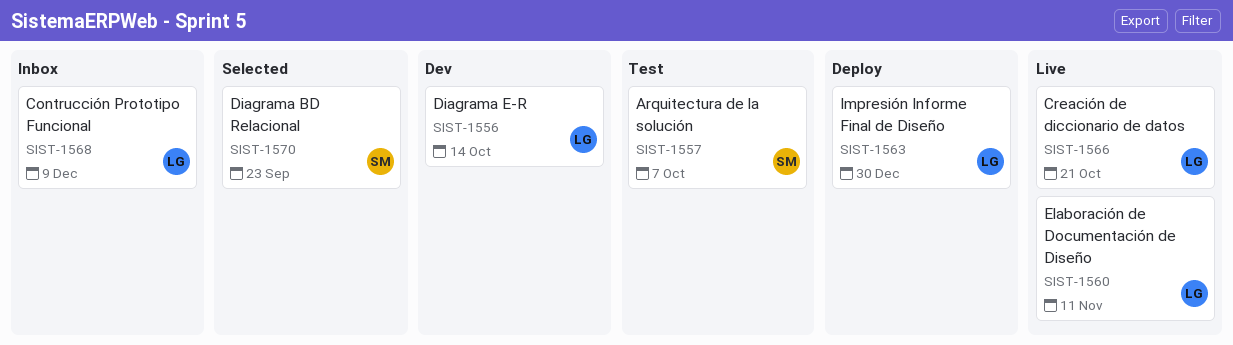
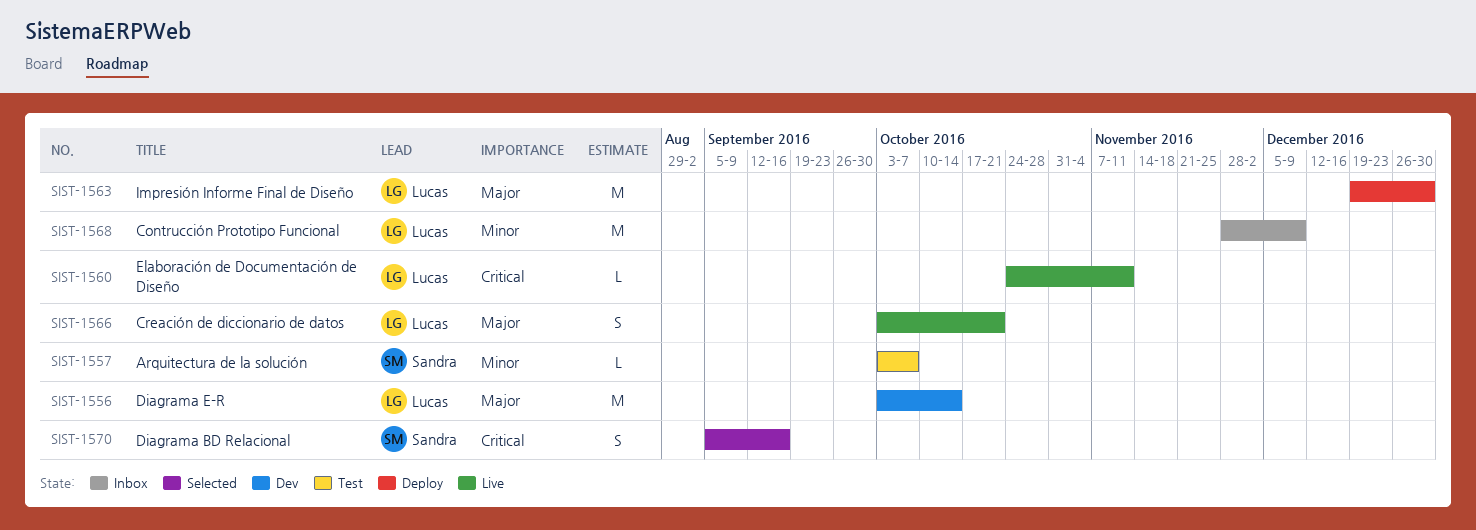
SIST-1570, due: Sep 23 -> Sep 16

